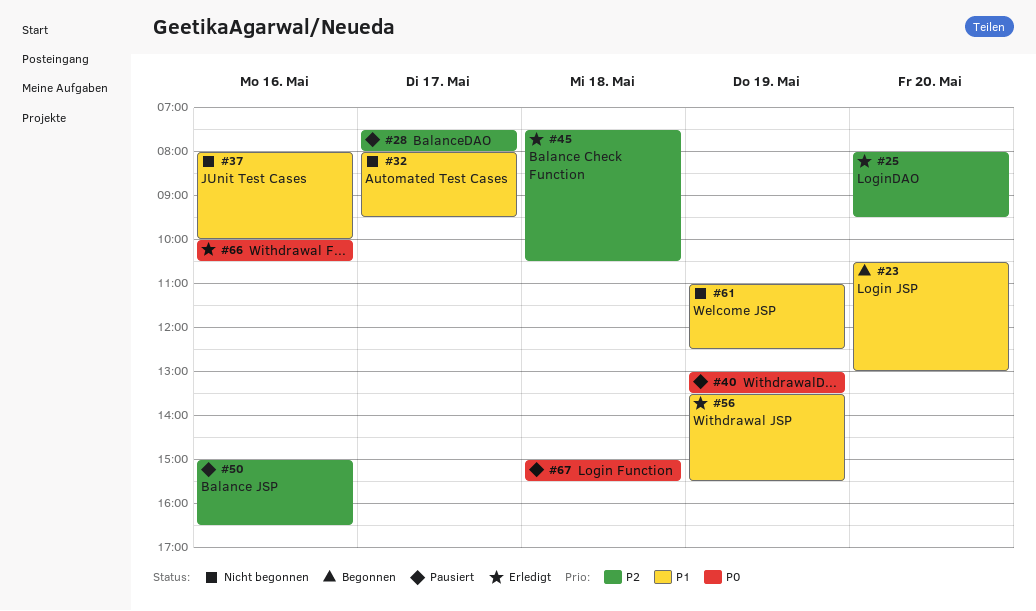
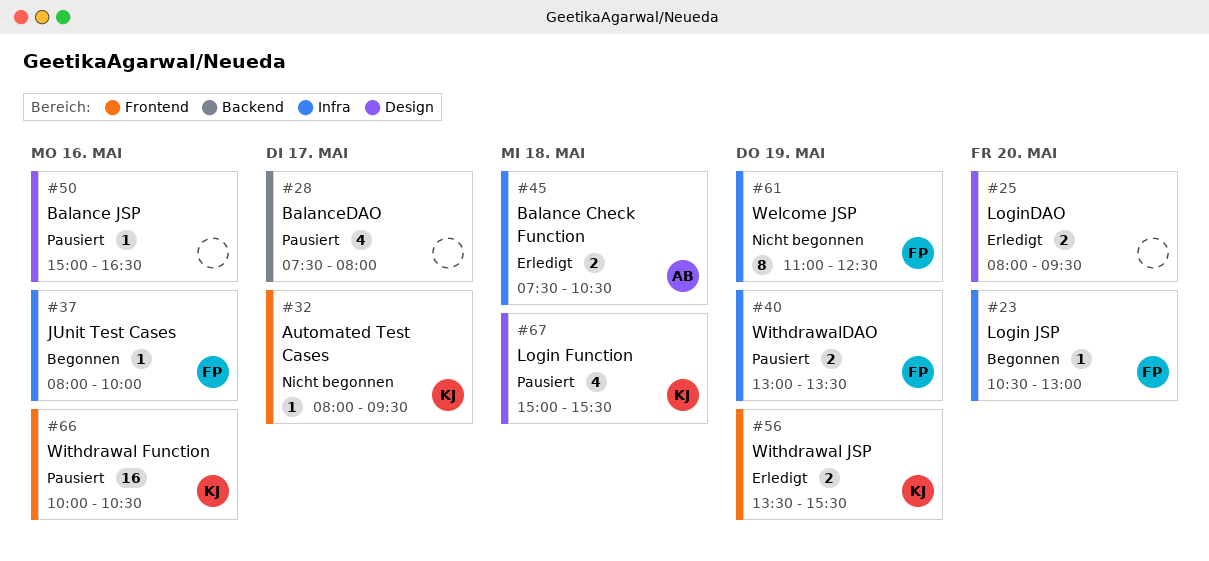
#37, status: Nicht begonnen -> Begonnen
#66, status: Erledigt -> Pausiert

